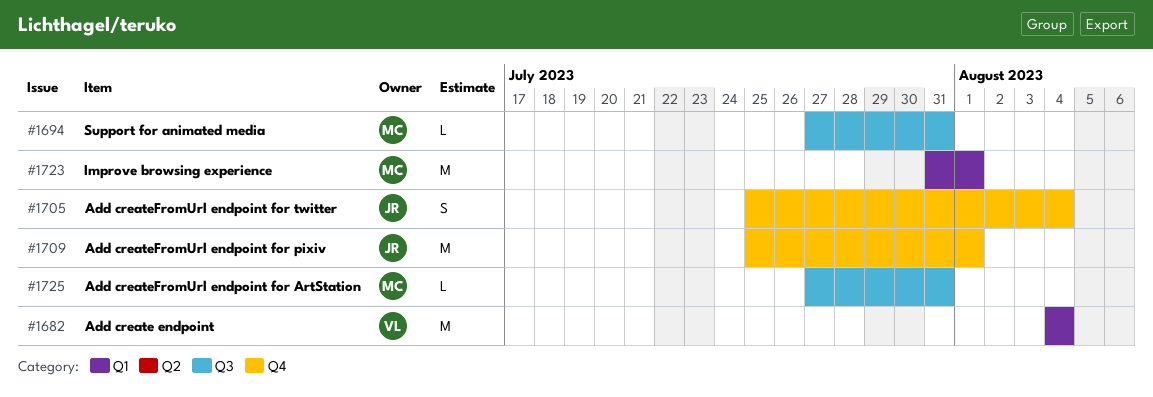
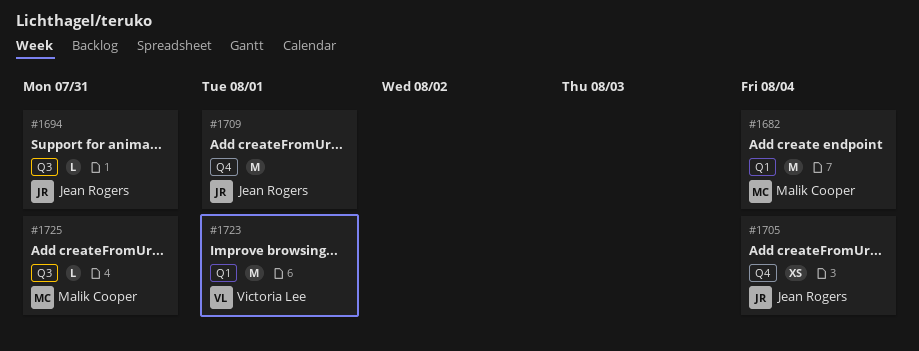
#1682, owner: Victoria Lee -> Malik Cooper
#1694, owner: Malik Cooper -> Jean Rogers
#1705, estimate: S -> XS
#1723, owner: Malik Cooper -> Victoria Lee

